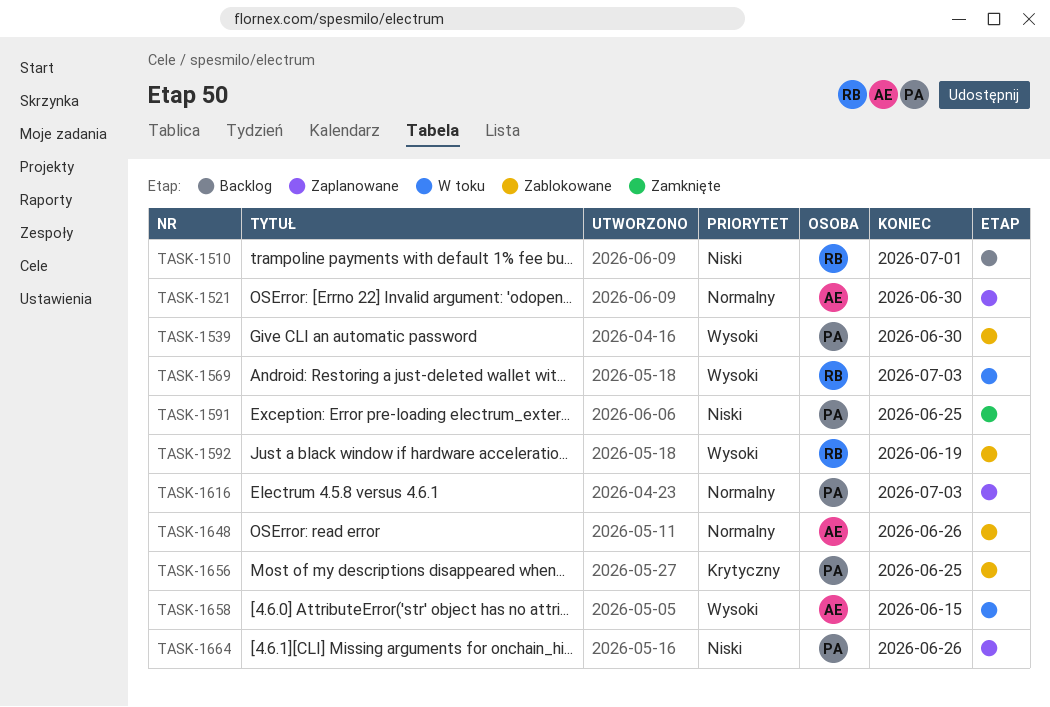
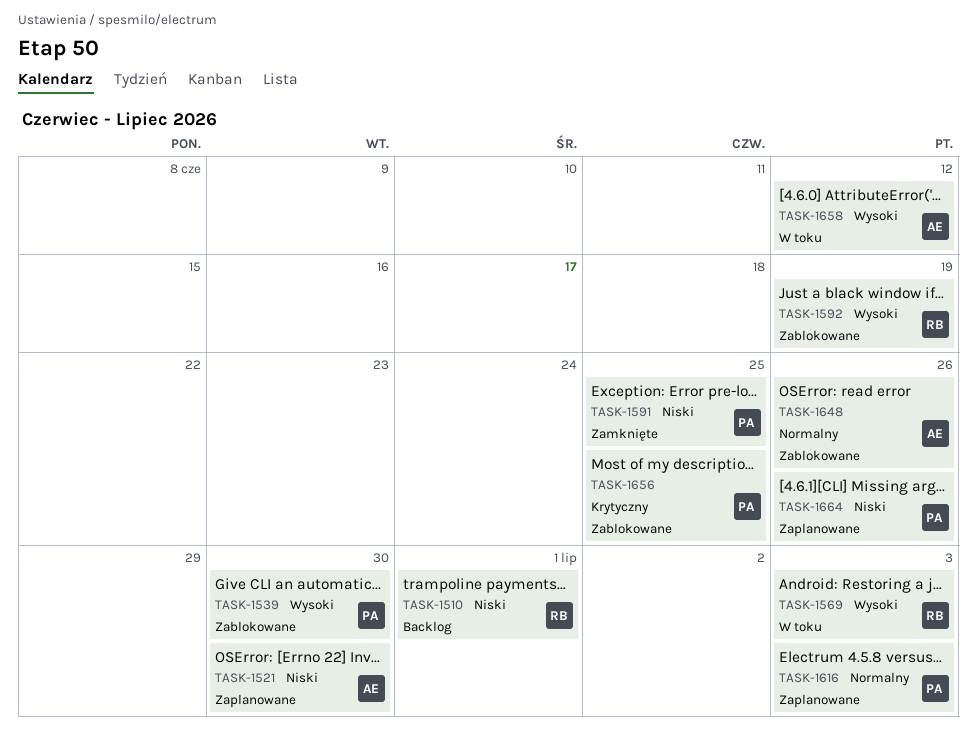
TASK-1521, priority: Normalny -> Niski
TASK-1658, due: Jun 15 -> Jun 12

